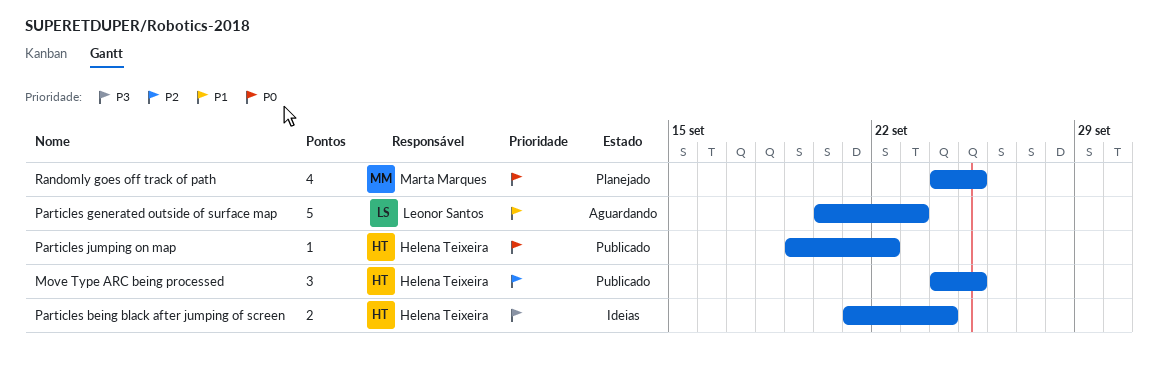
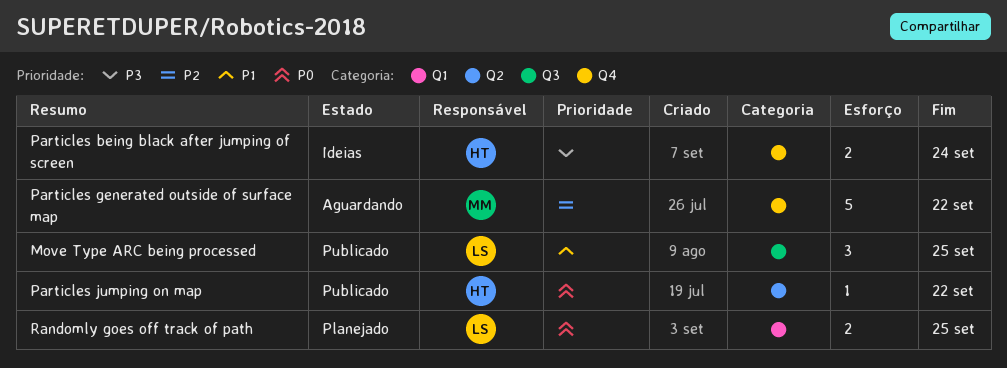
Move Type ARC being processed, owner: Helena Teixeira -> Leonor Santos
Move Type ARC being processed, priority: P2 -> P1
Particles generated outside of surface map, owner: Leonor Santos -> Marta Marques
Particles generated outside of surface map, priority: P1 -> P2
Particles generated outside of surface map, due: Sep 23 -> Sep 22
Randomly goes off track of path, owner: Marta Marques -> Leonor Santos
Randomly goes off track of path, estimate: 4 -> 2

